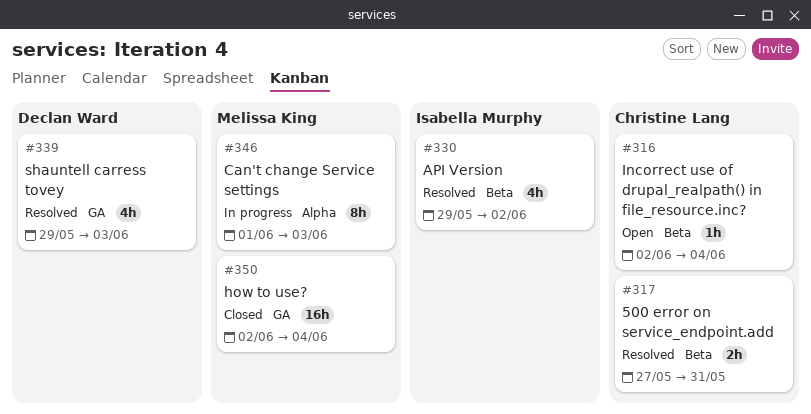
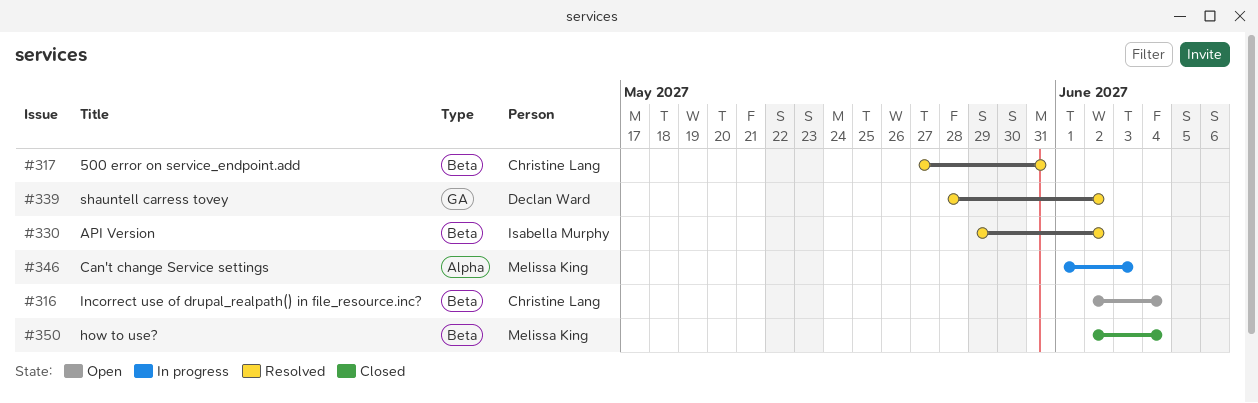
#339, start: May 29 -> May 28
#339, due: Jun 3 -> Jun 2
#350, label: GA -> Beta

